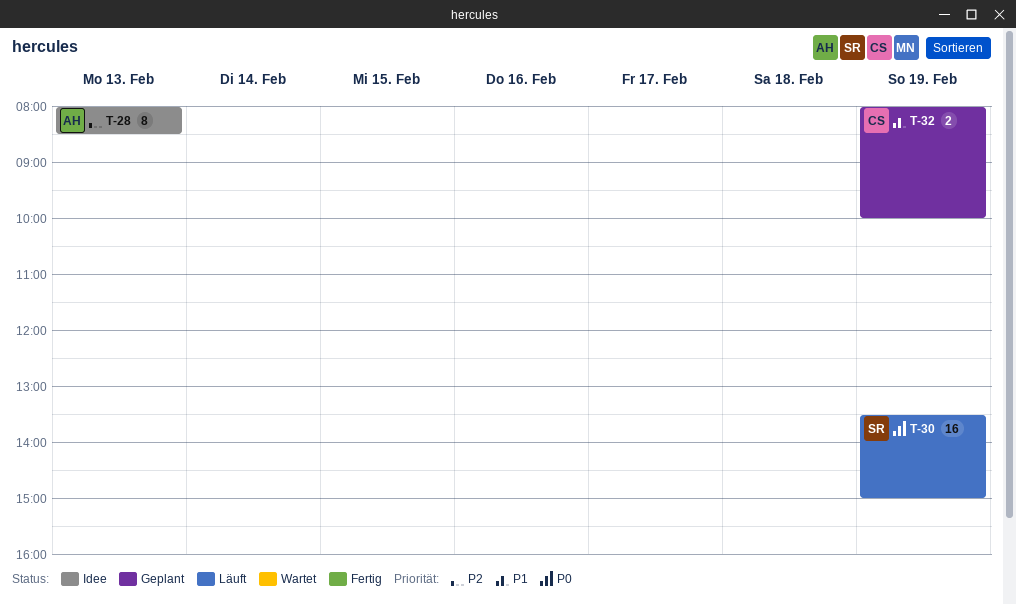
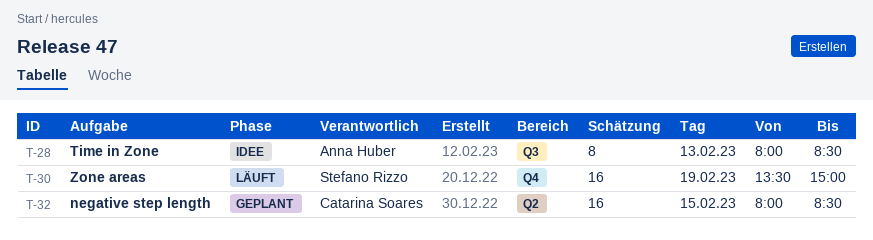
T-32, estimate: 2 -> 16
T-32, day: Feb 19 -> Feb 15
T-32, ends: 10:00 -> 08:30

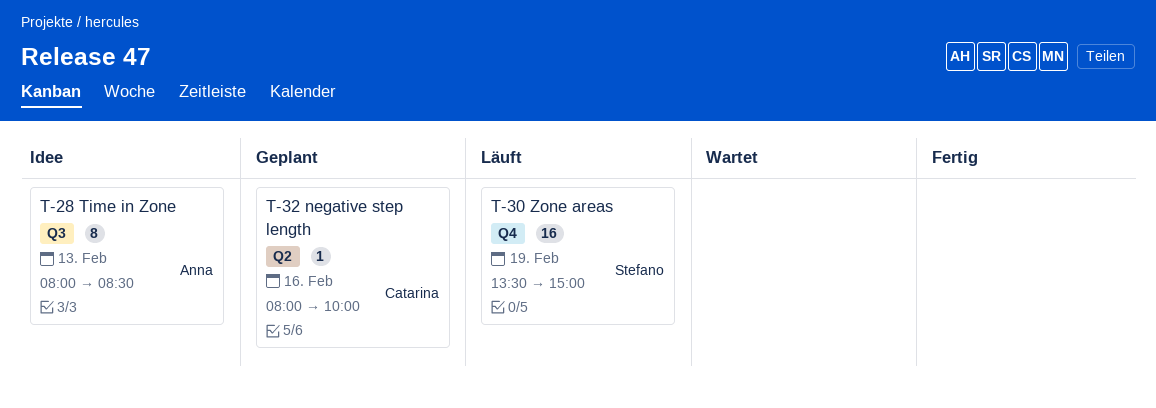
T-32, estimate: 16 -> 1
T-32, day: Feb 15 -> Feb 16
T-32, ends: 08:30 -> 10:00

